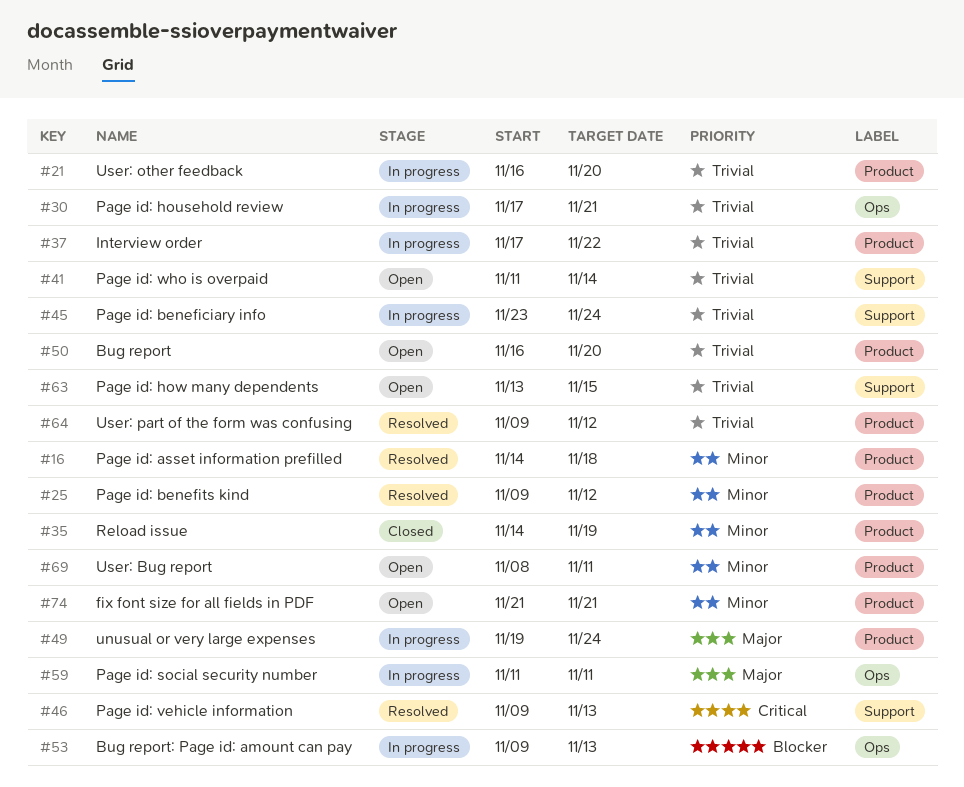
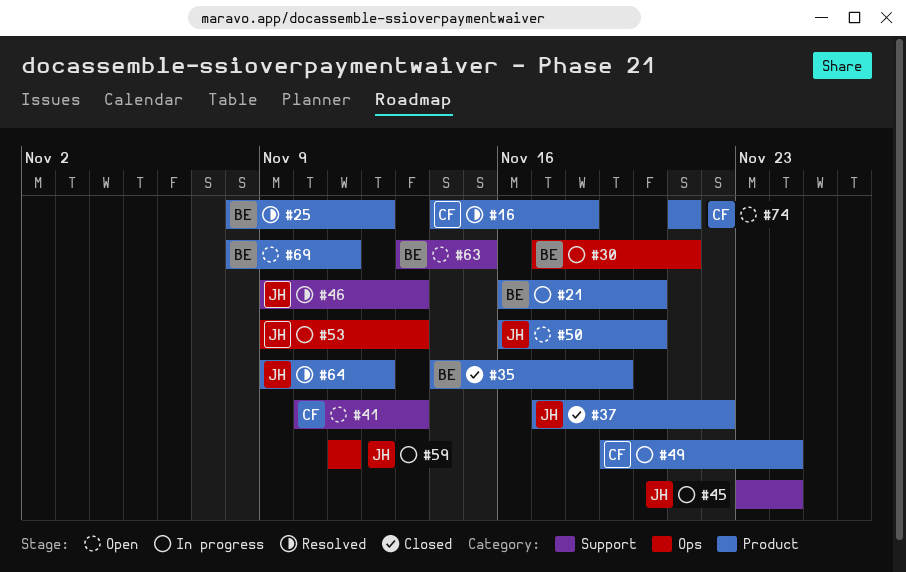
#25, start: Nov 9 -> Nov 8
#37, status: In progress -> Closed
#41, start: Nov 11 -> Nov 10
#41, due: Nov 14 -> Nov 13

